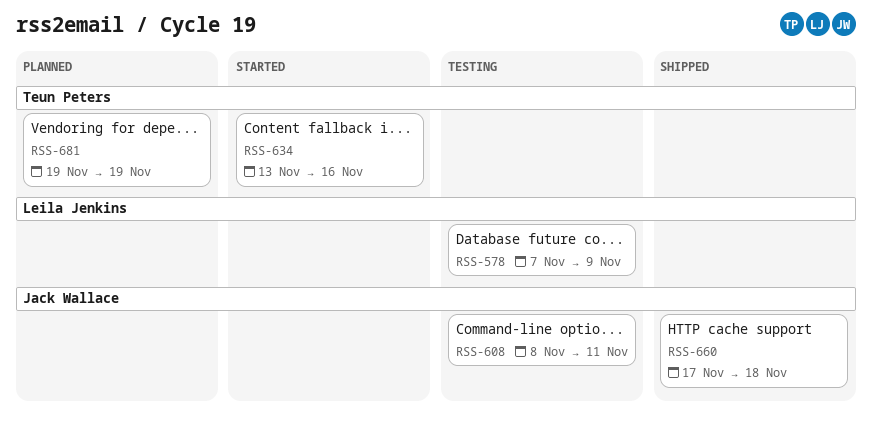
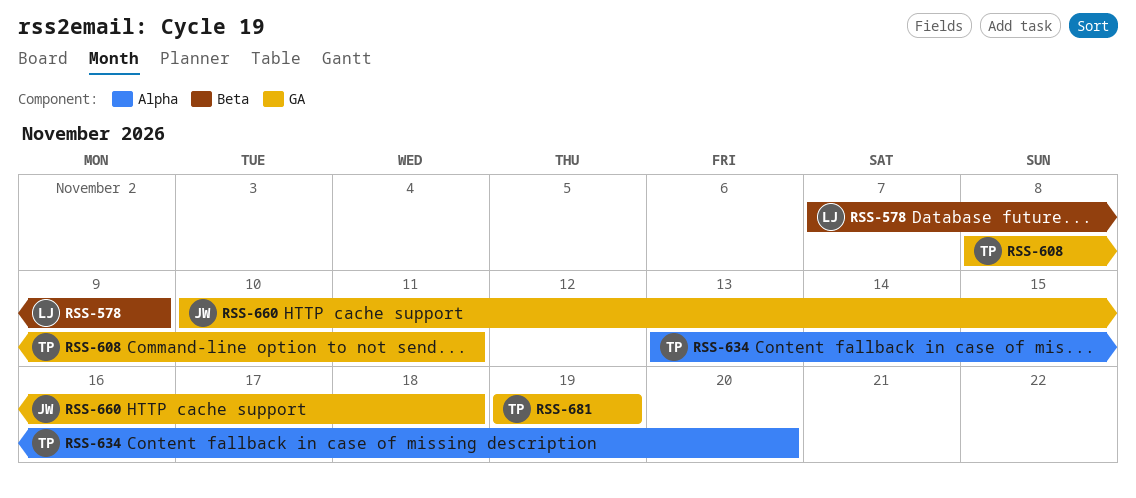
RSS-608, owner: Jack Wallace -> Teun Peters
RSS-634, due: Nov 16 -> Nov 20
RSS-660, start: Nov 17 -> Nov 10

